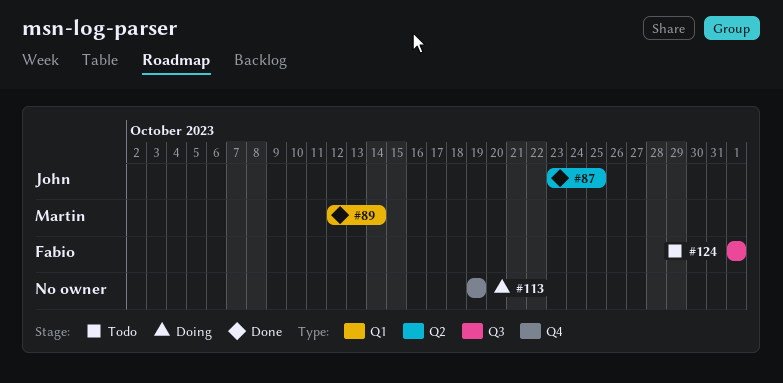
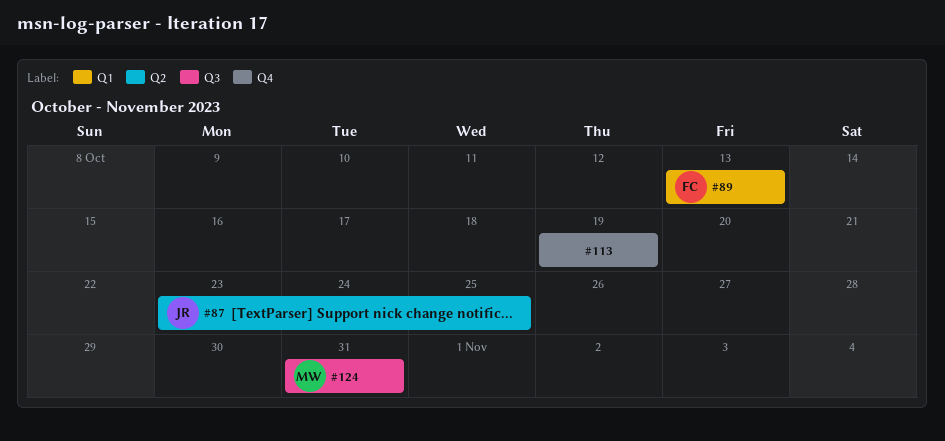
#89, owner: Martin -> Fabio
#89, start: Oct 12 -> Oct 13
#89, due: Oct 14 -> Oct 13
#124, owner: Fabio -> Martin
#124, start: Nov 1 -> Oct 31
#124, due: Nov 1 -> Oct 31

